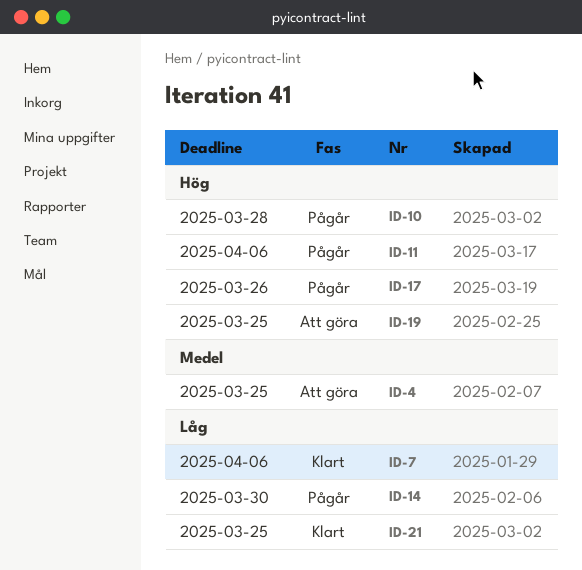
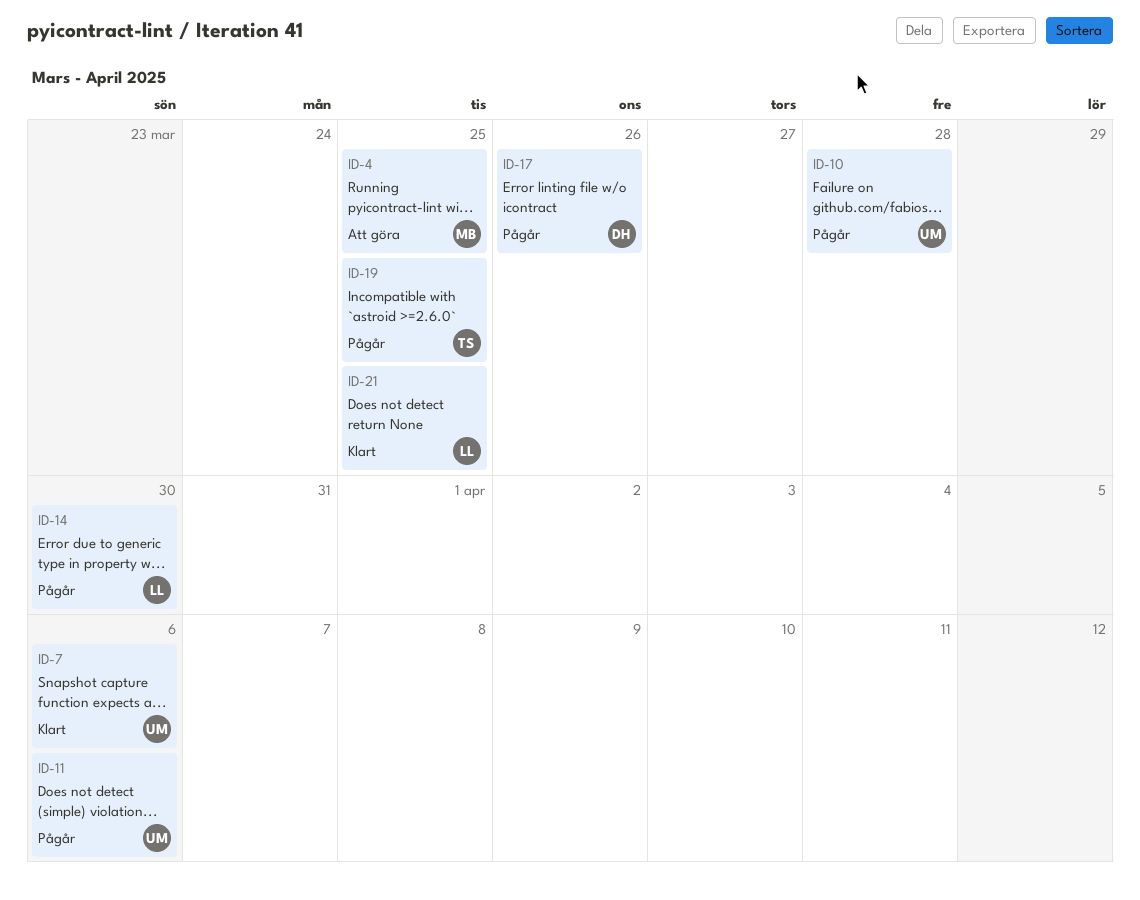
ID-19, status: Att göra -> Pågår

